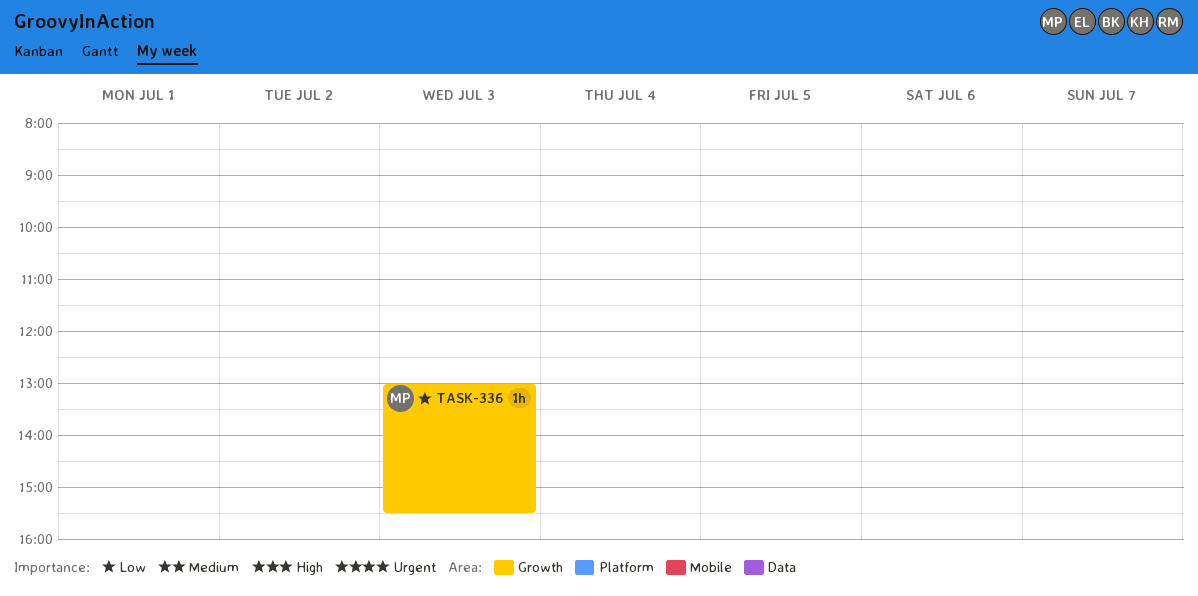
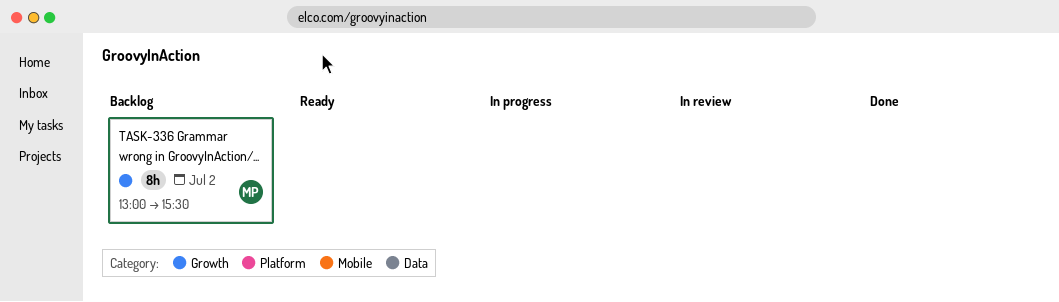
TASK-336, estimate: 1h -> 8h
TASK-336, day: Jul 3 -> Jul 2

